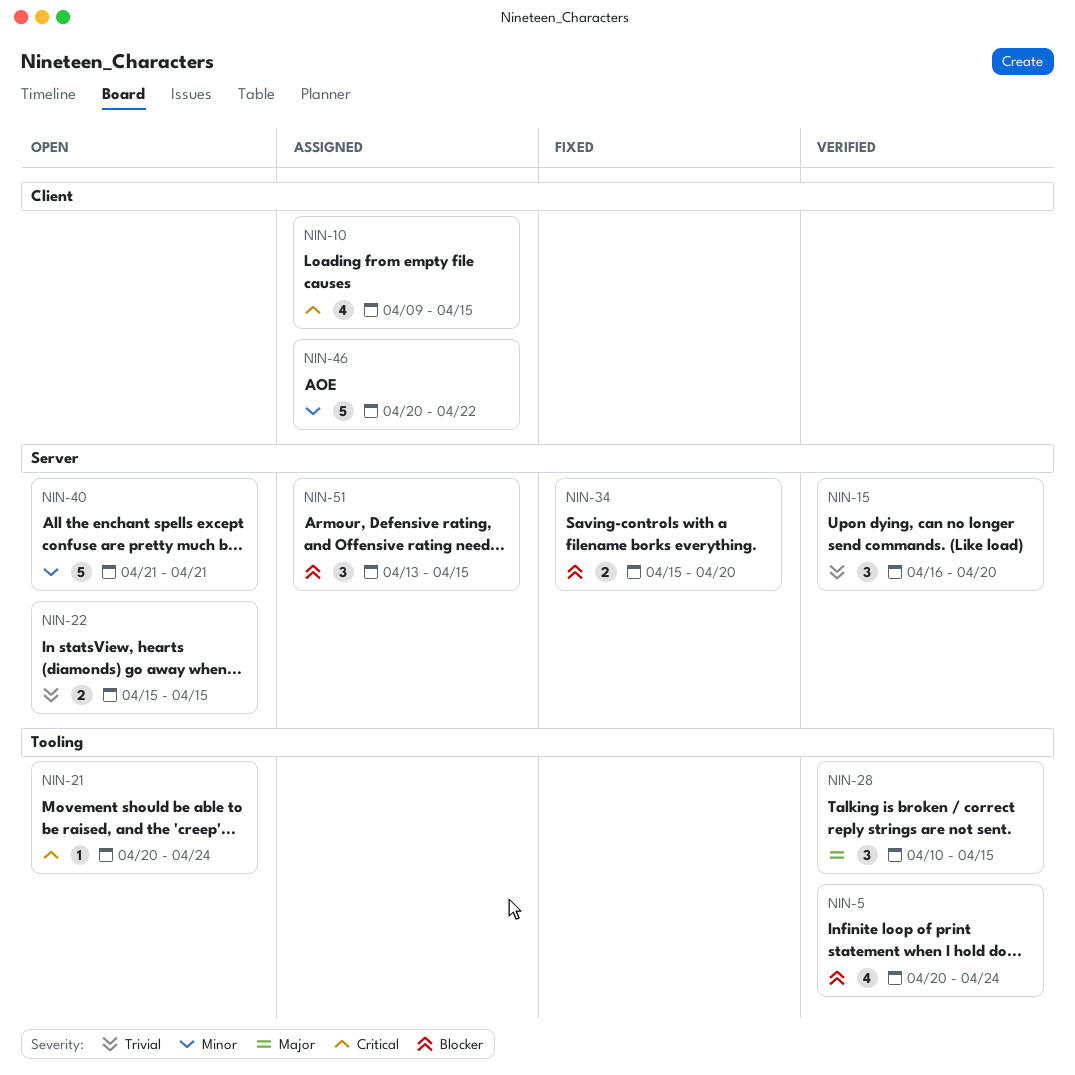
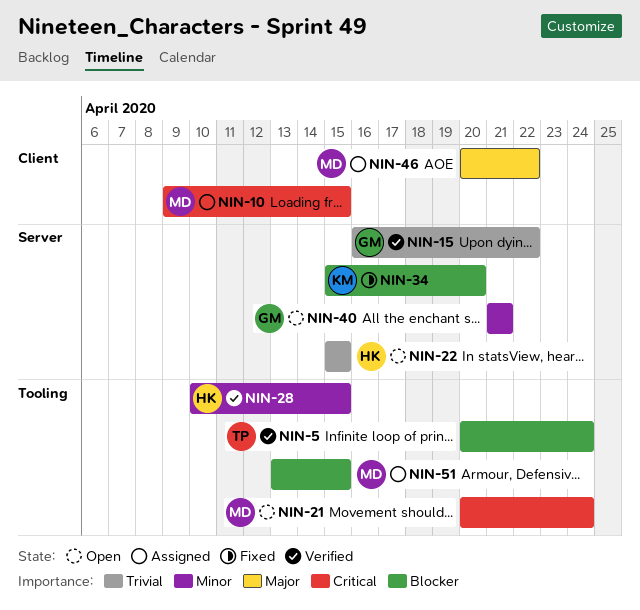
NIN-15, due: Apr 20 -> Apr 22
NIN-28, priority: Major -> Minor
NIN-46, priority: Minor -> Major
NIN-51, label: Server -> Tooling

